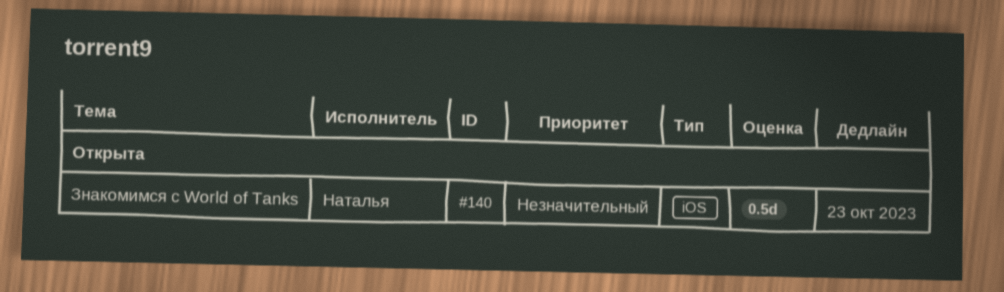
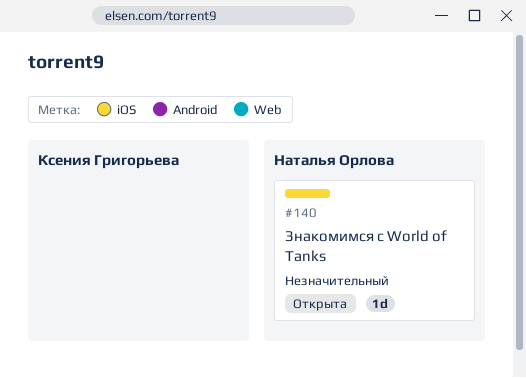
#140, estimate: 0.5d -> 1d

